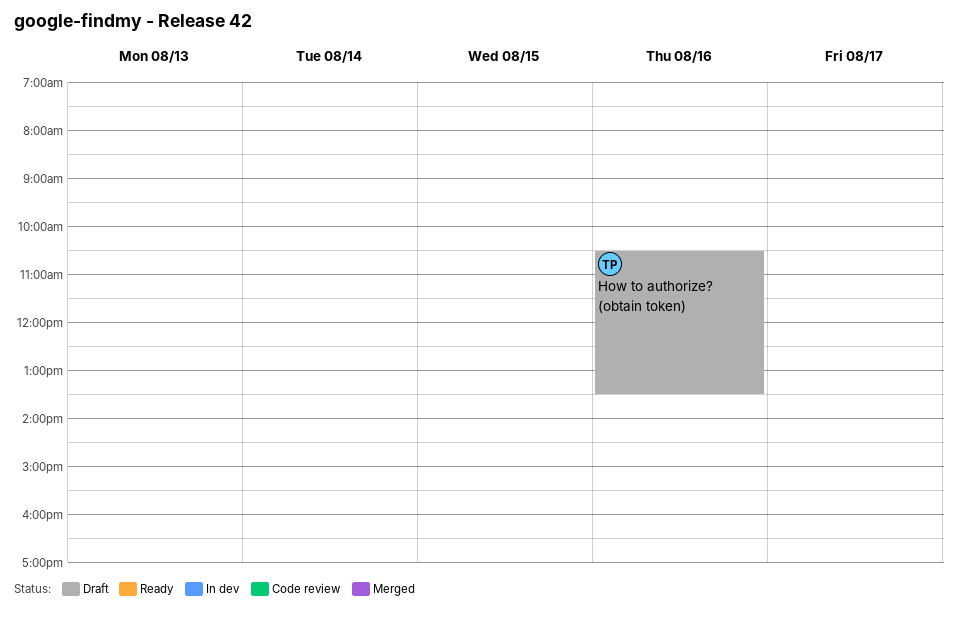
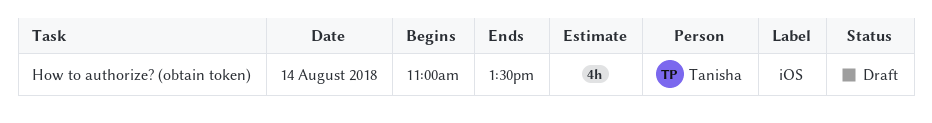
How to authorize? (obtain token), day: Aug 16 -> Aug 14
How to authorize? (obtain token), begins: 10:30 -> 11:00

